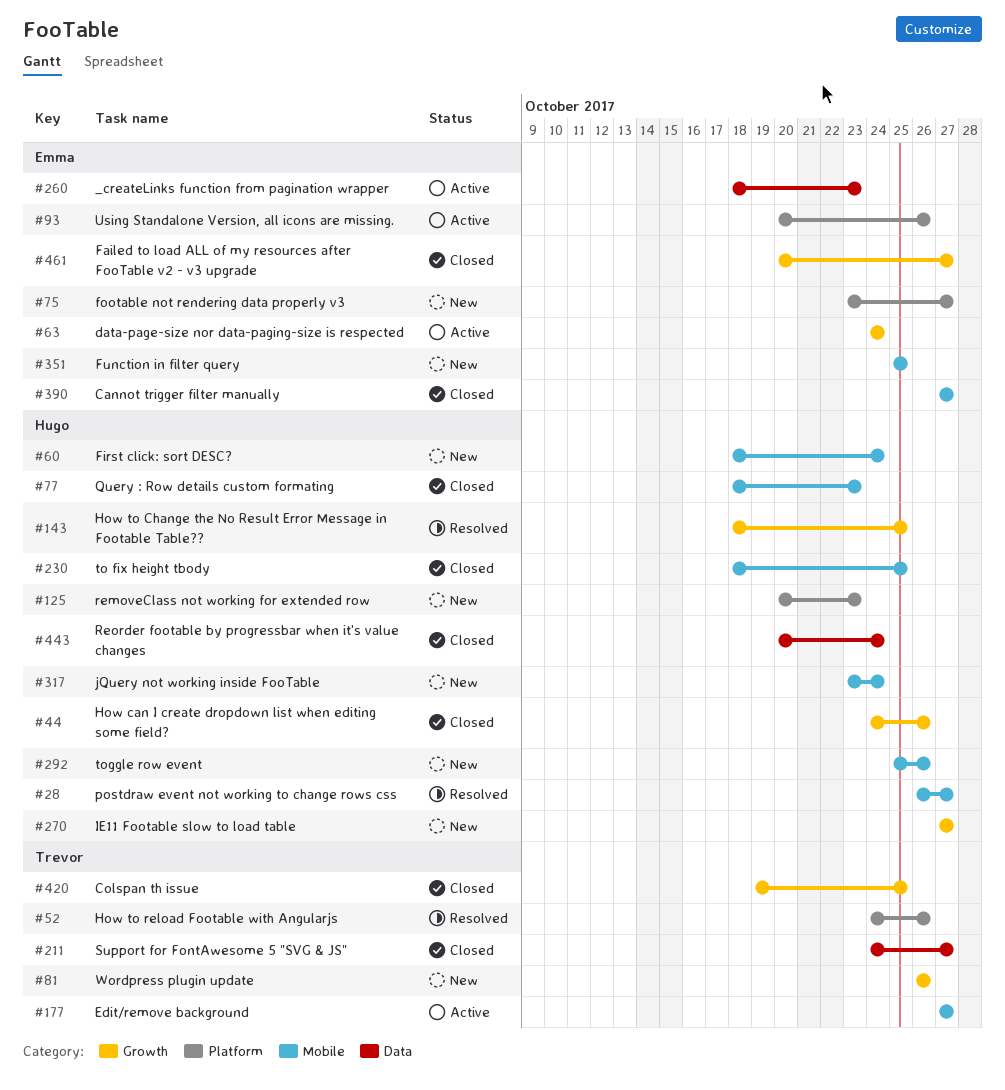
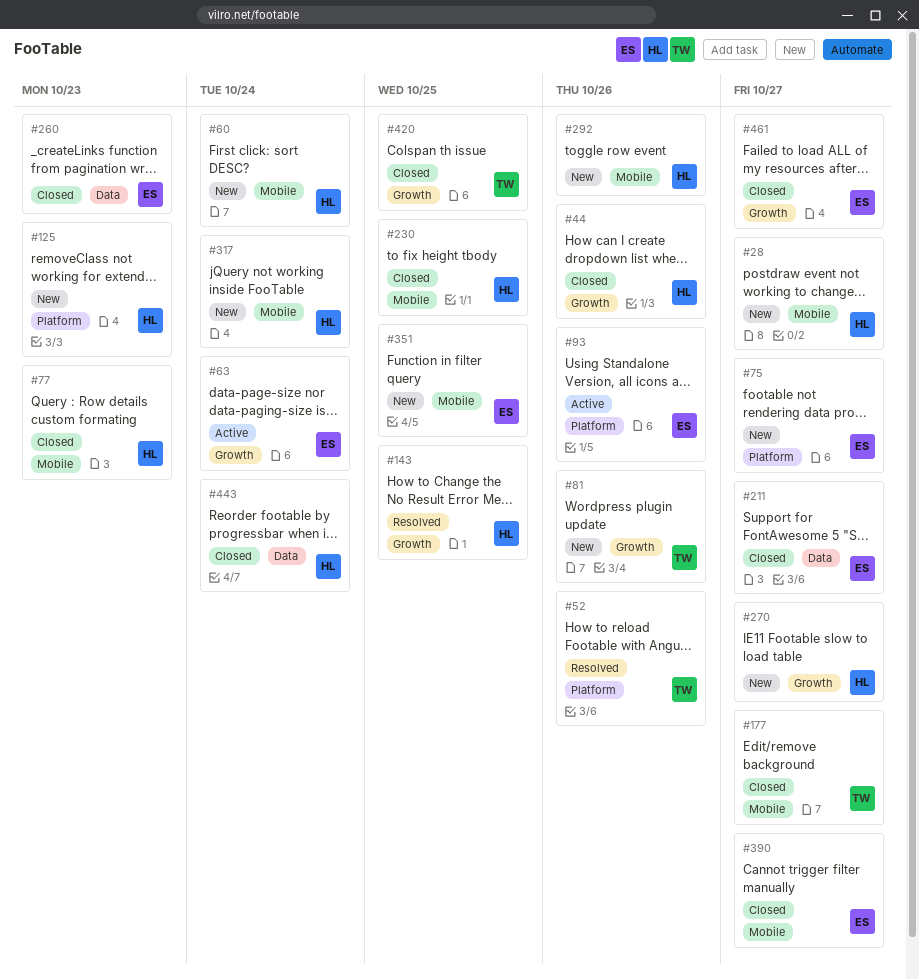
#28, status: Resolved -> New
#177, status: Active -> Closed
#211, owner: Trevor -> Emma
#260, status: Active -> Closed

